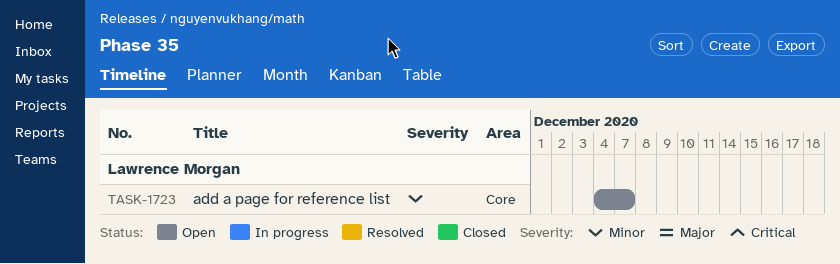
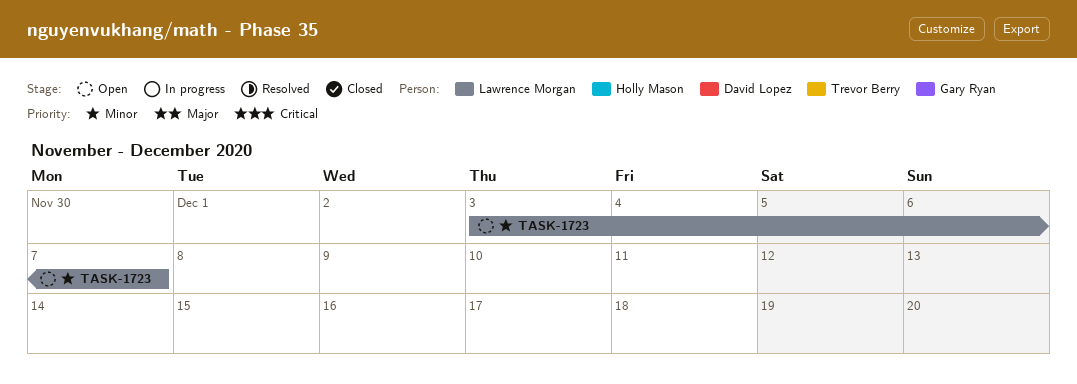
TASK-1723, start: Dec 4 -> Dec 3

